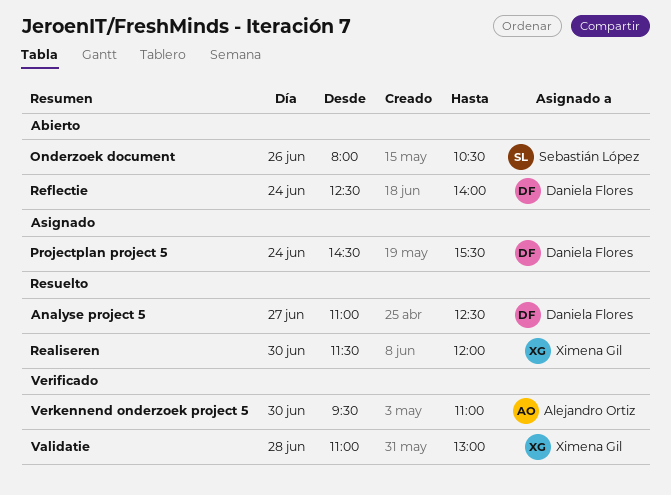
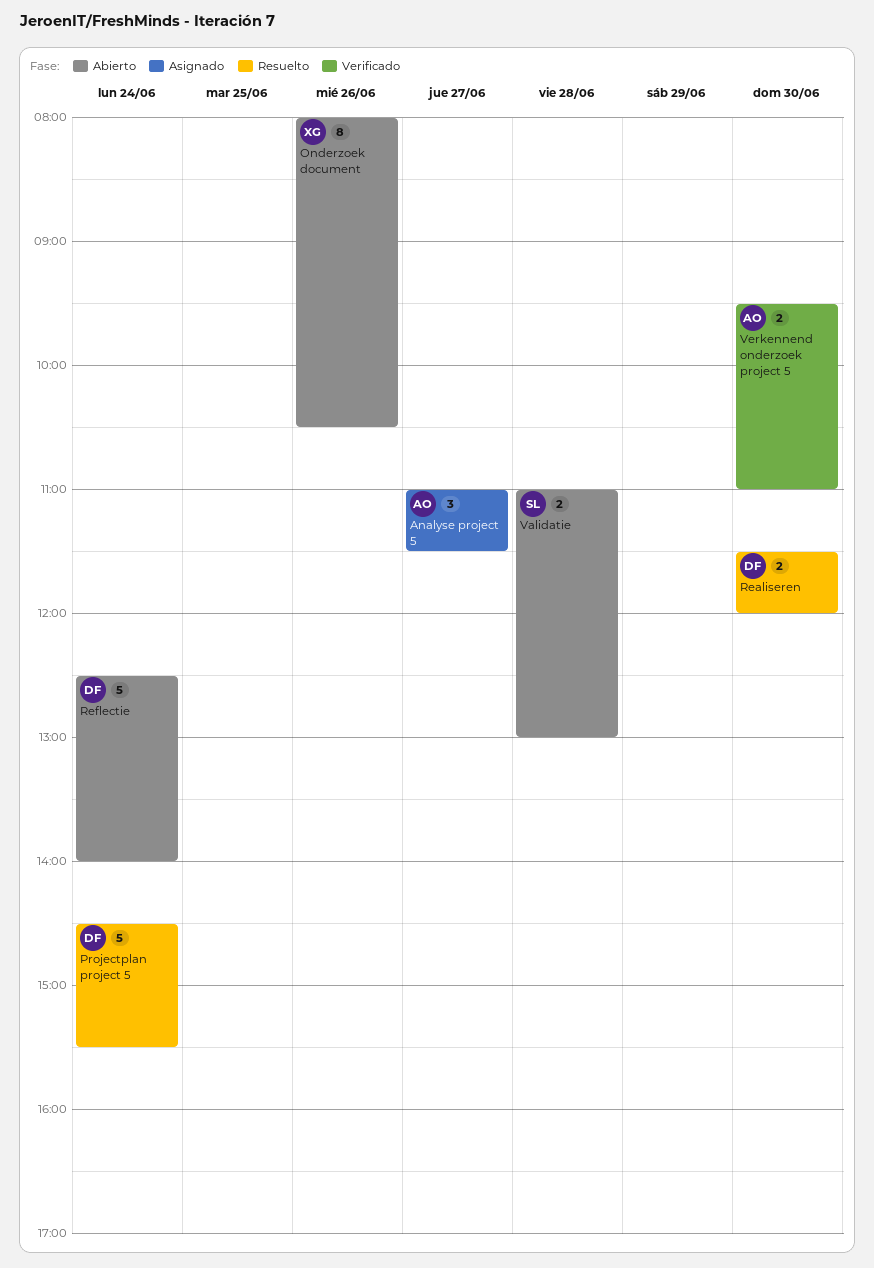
Analyse project 5, status: Resuelto -> Asignado
Analyse project 5, owner: Daniela Flores -> Alejandro Ortiz
Analyse project 5, ends: 12:30 -> 11:30
Onderzoek document, owner: Sebastián López -> Ximena Gil
Projectplan project 5, status: Asignado -> Resuelto
Realiseren, owner: Ximena Gil -> Daniela Flores
Validatie, status: Verificado -> Abierto
Validatie, owner: Ximena Gil -> Sebastián López

